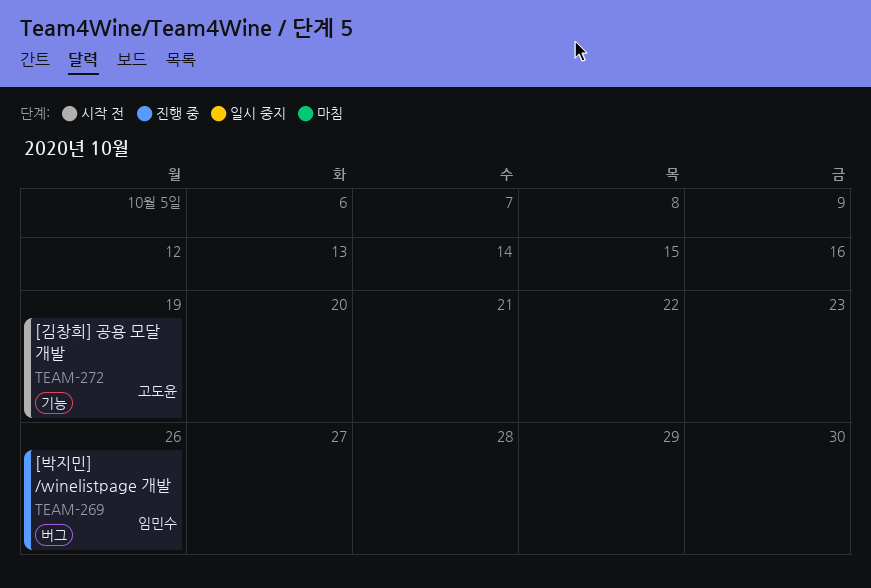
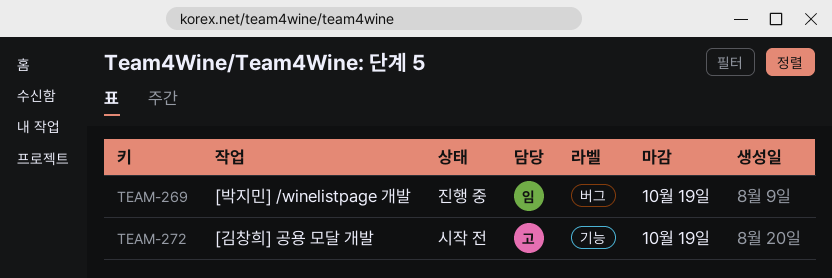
TEAM-269, due: Oct 26 -> Oct 19

